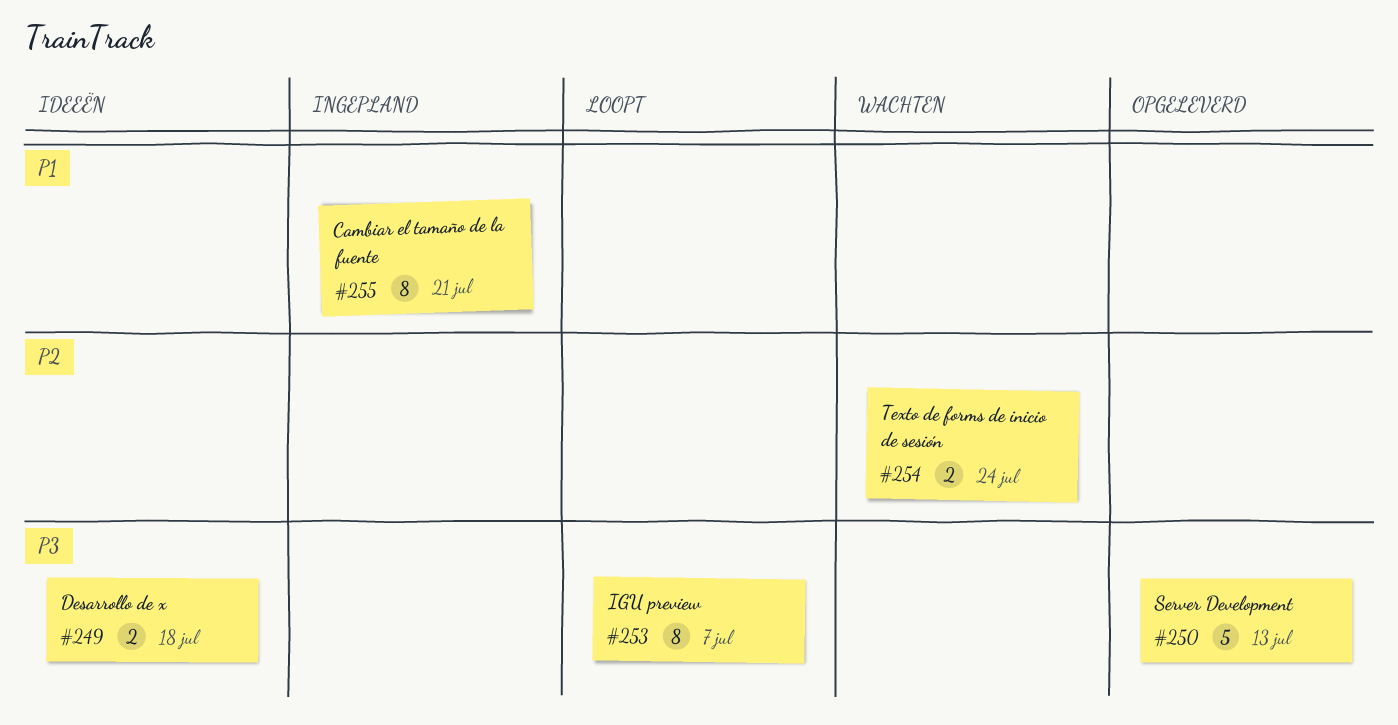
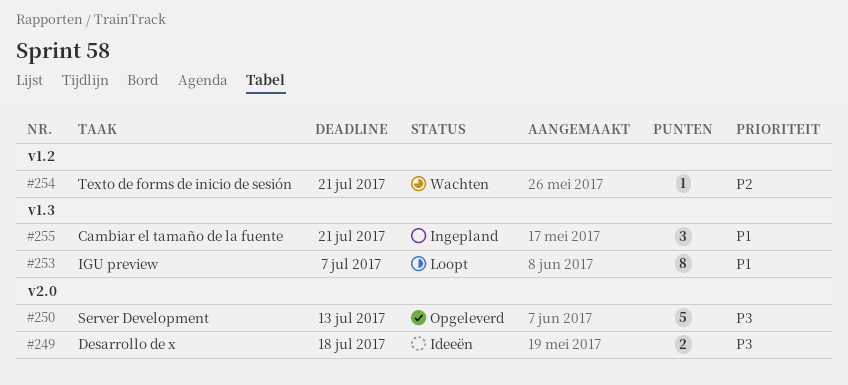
#253, priority: P3 -> P1
#254, estimate: 2 -> 1
#254, due: Jul 24 -> Jul 21
#255, estimate: 8 -> 3

